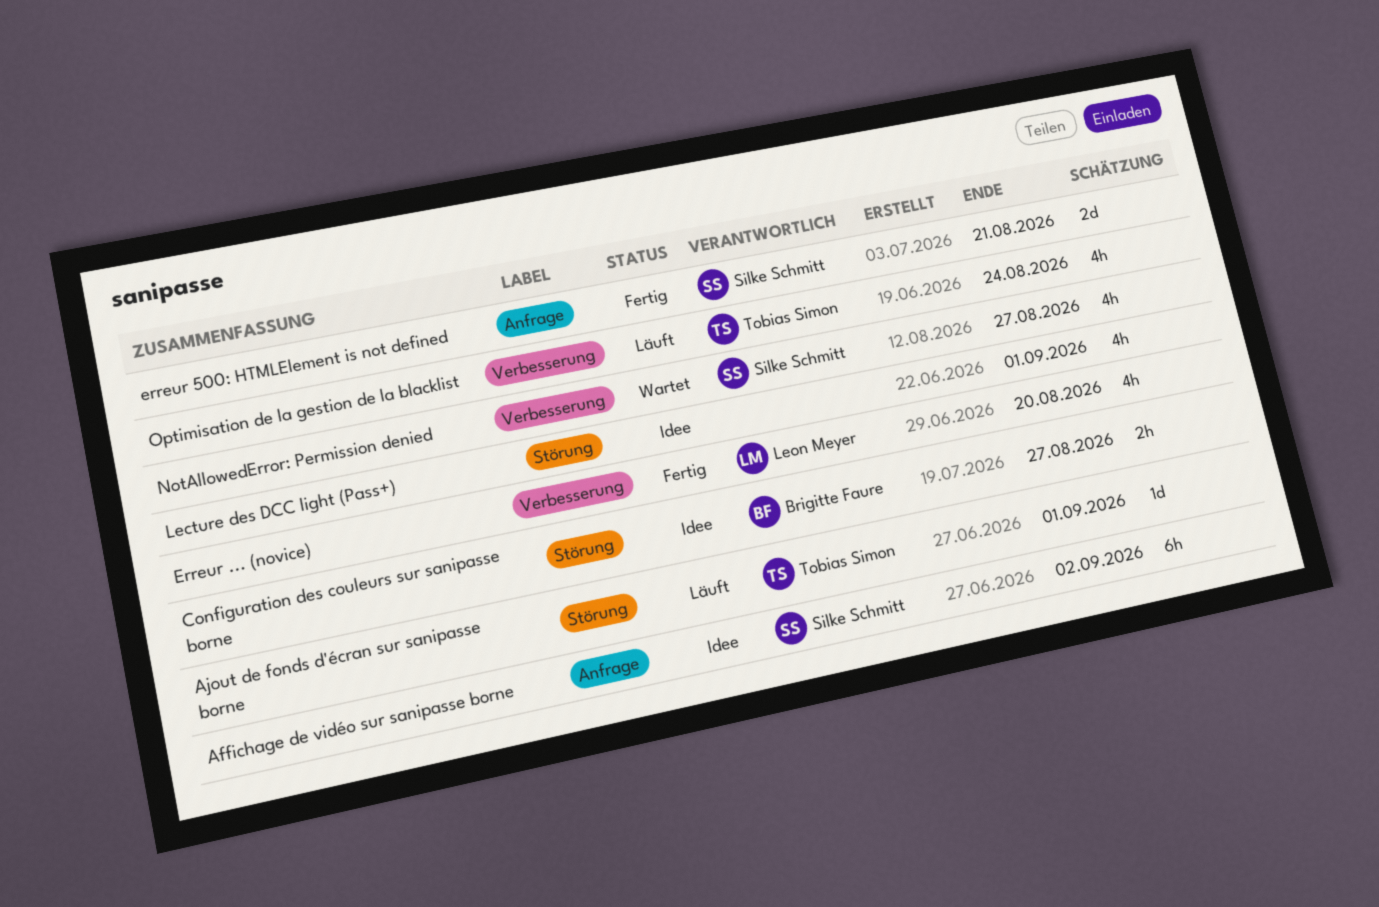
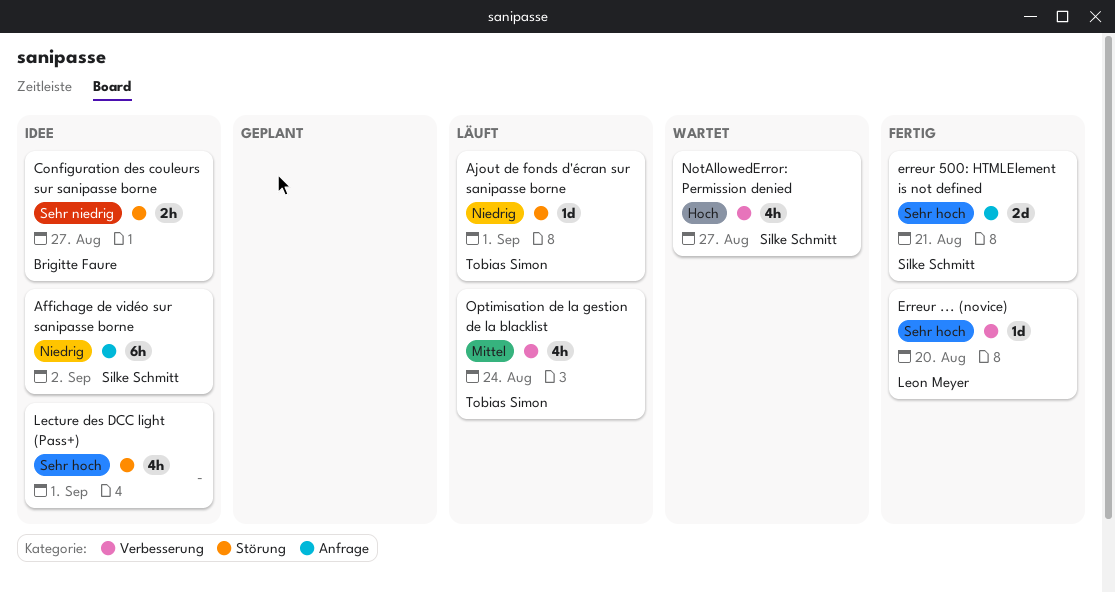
Erreur ... (novice), estimate: 4h -> 1d

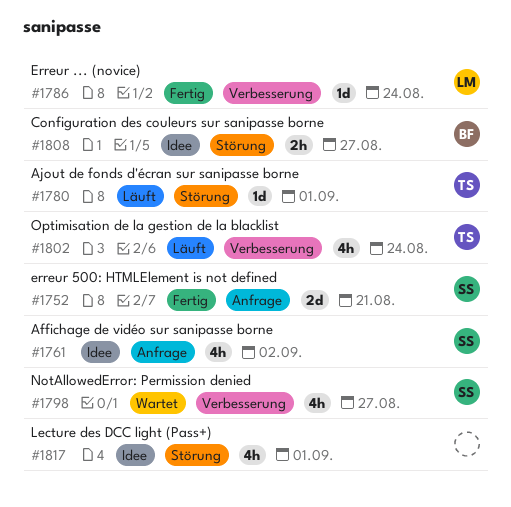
Affichage de vidéo sur sanipasse borne, estimate: 6h -> 4h
Erreur ... (novice), due: Aug 20 -> Aug 24

